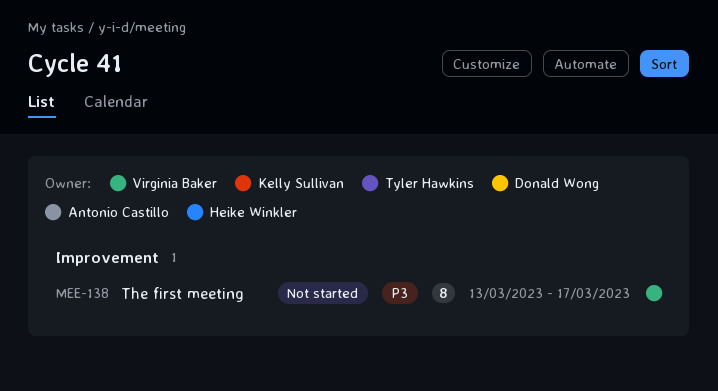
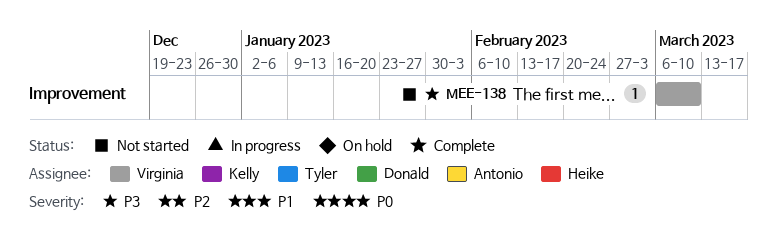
MEE-138, estimate: 8 -> 1
MEE-138, start: Mar 13 -> Mar 6
MEE-138, due: Mar 17 -> Mar 10

